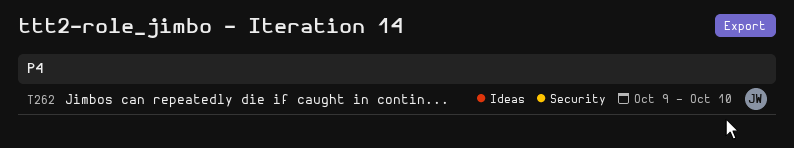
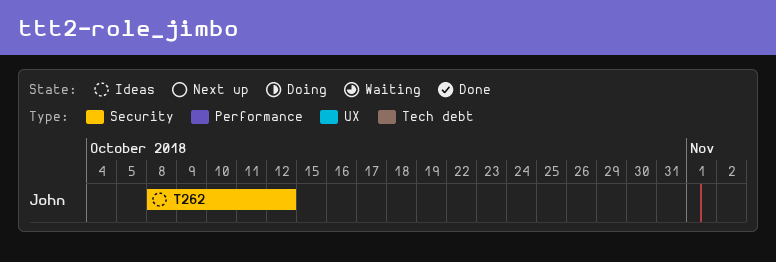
T262, start: Oct 9 -> Oct 8
T262, due: Oct 10 -> Oct 12

